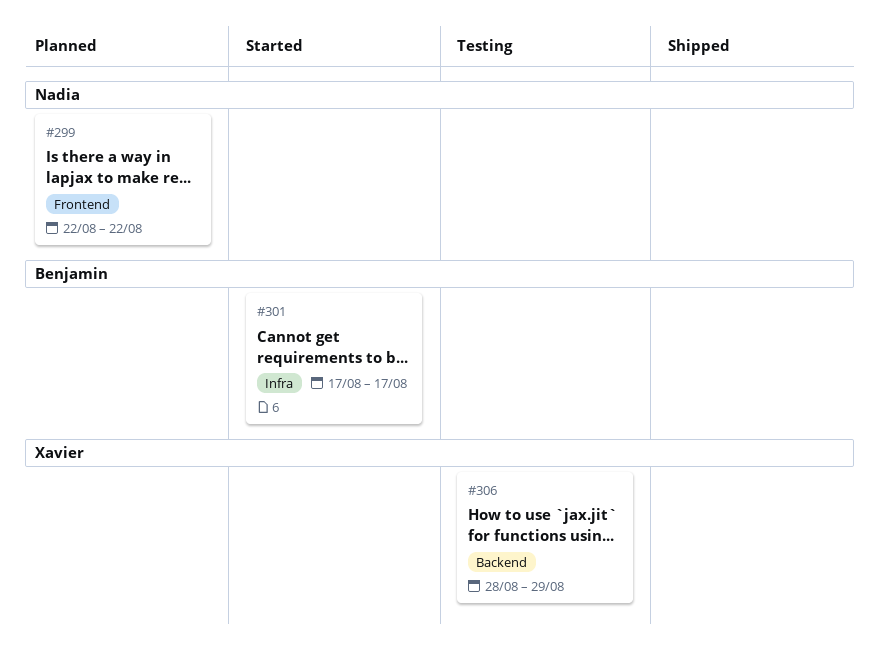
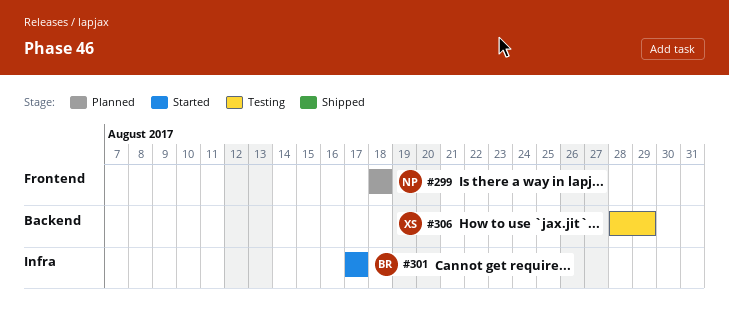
#299, start: Aug 22 -> Aug 18
#299, due: Aug 22 -> Aug 18

